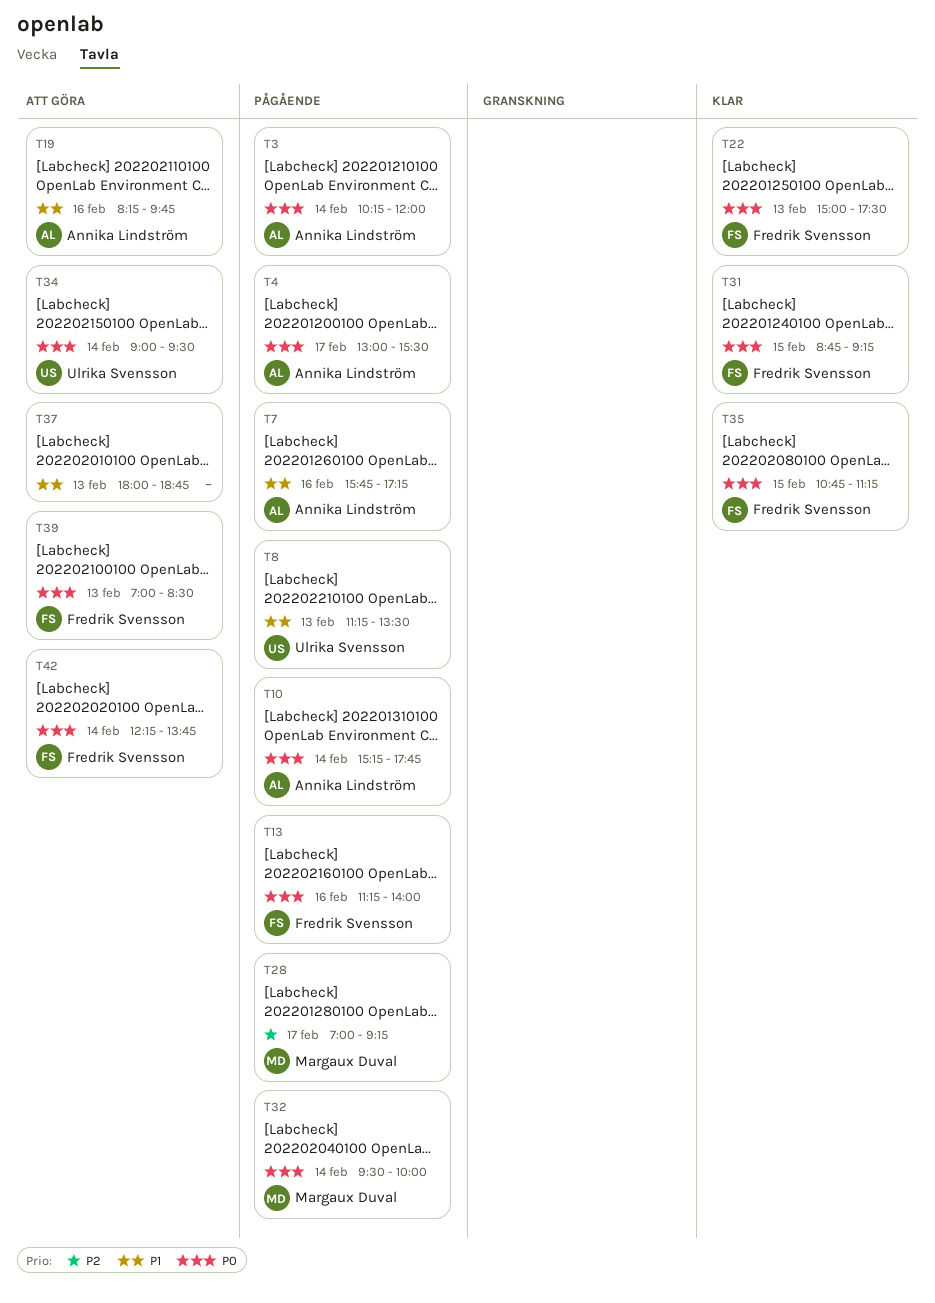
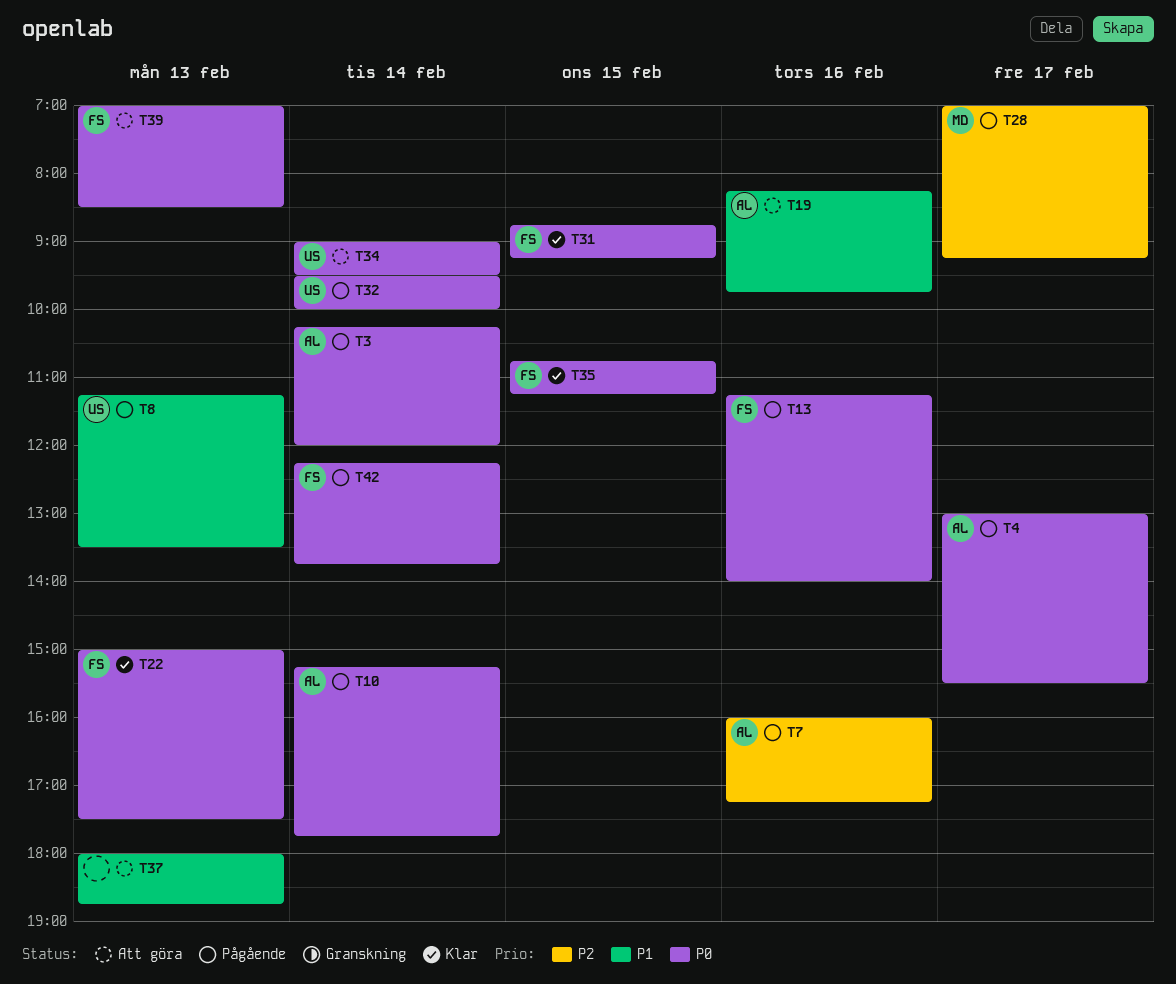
T7, priority: P1 -> P2
T7, begins: 15:45 -> 16:00
T32, owner: Margaux Duval -> Ulrika Svensson
T42, status: Att göra -> Pågående

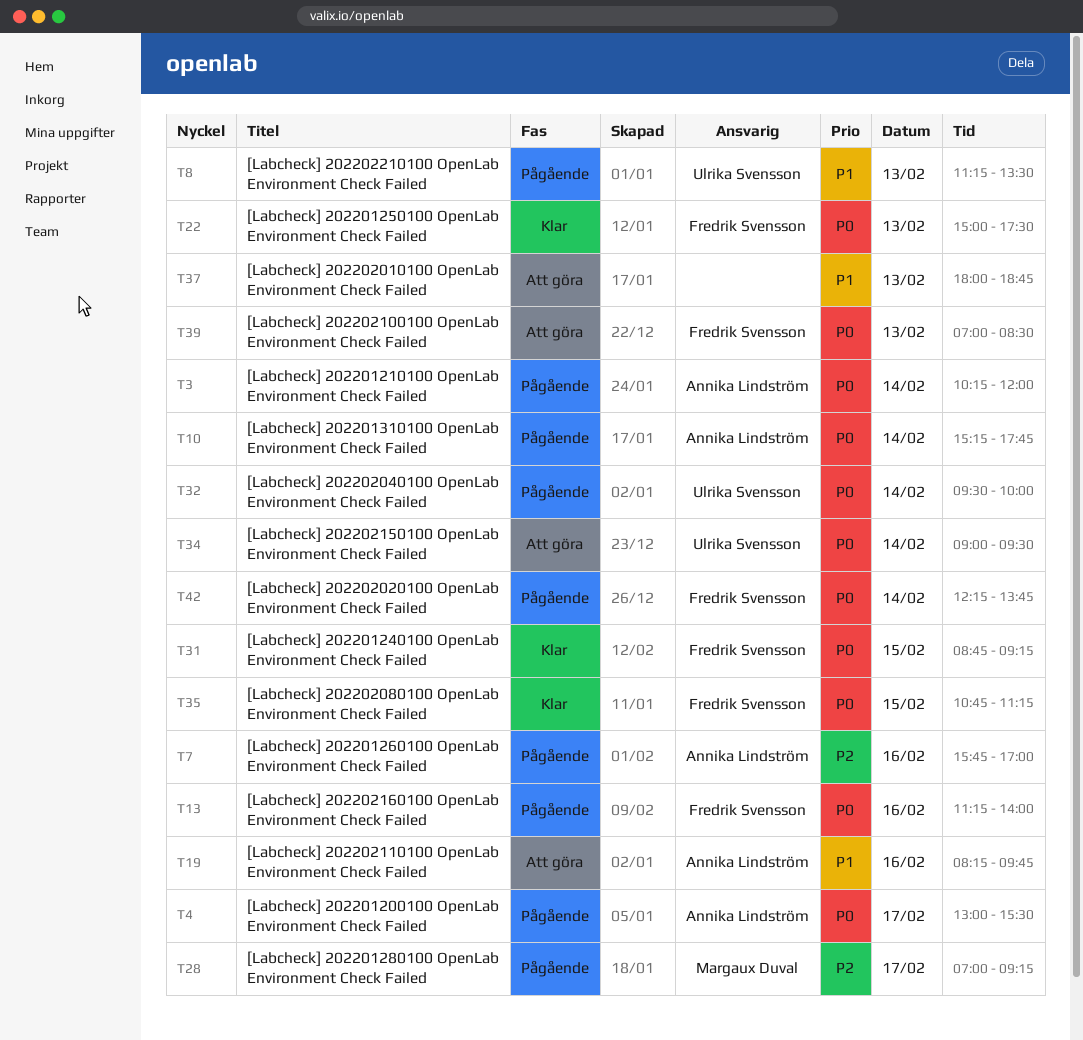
T7, begins: 16:00 -> 15:45
T7, ends: 17:15 -> 17:00

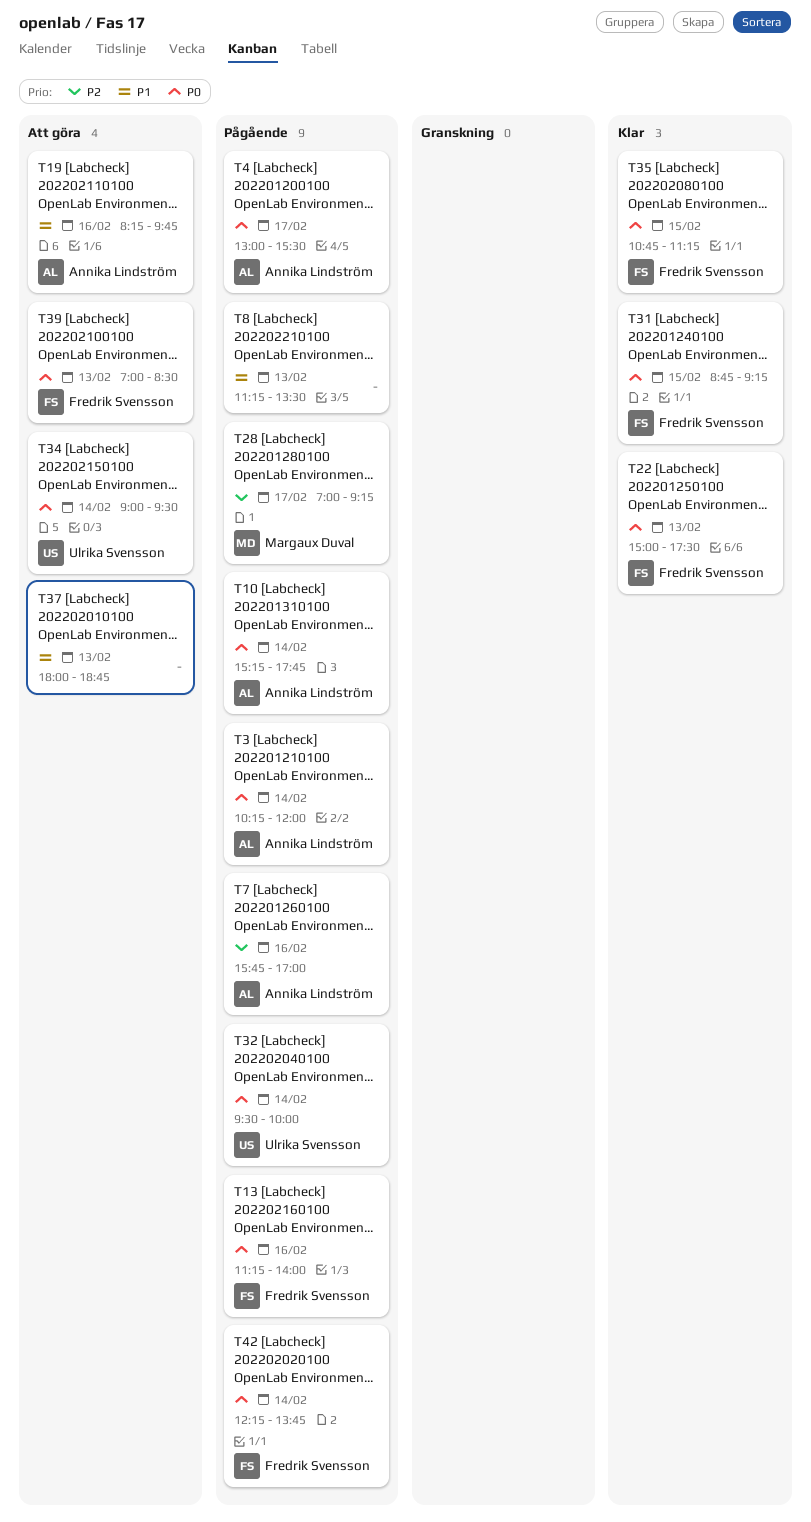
T8, owner: Ulrika Svensson -> none

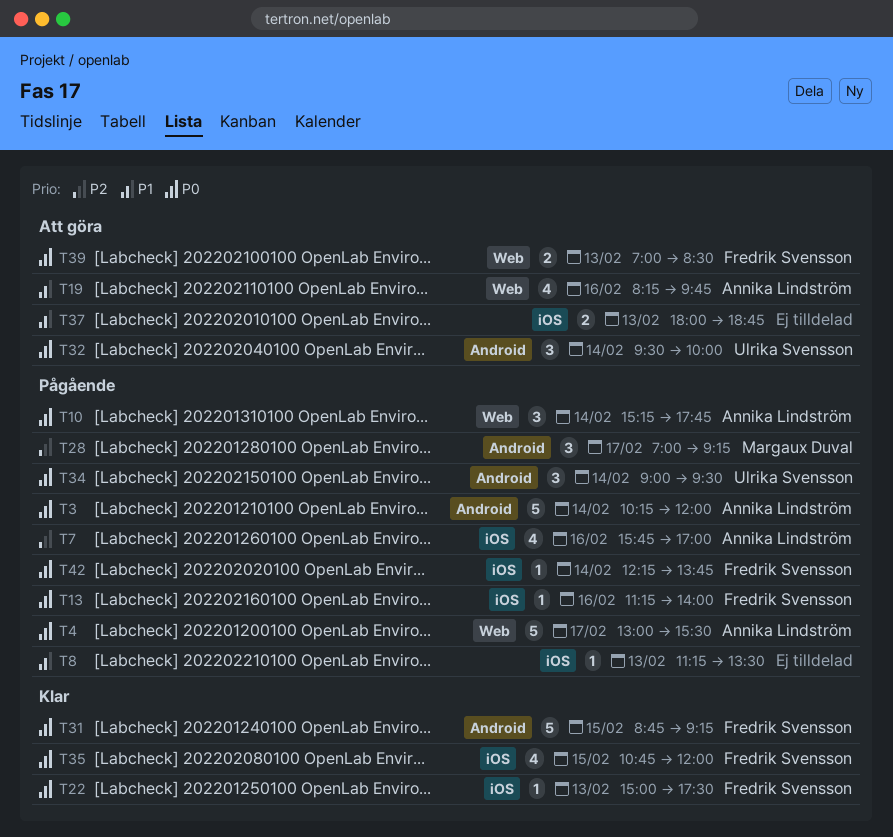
T32, status: Pågående -> Att göra
T34, status: Att göra -> Pågående
T35, ends: 11:15 -> 12:00

